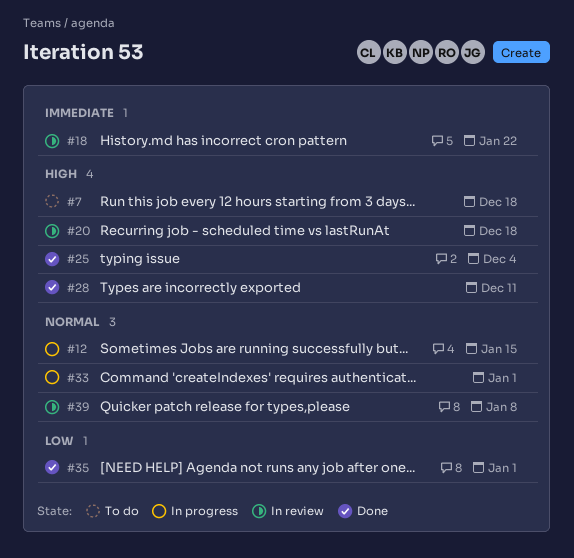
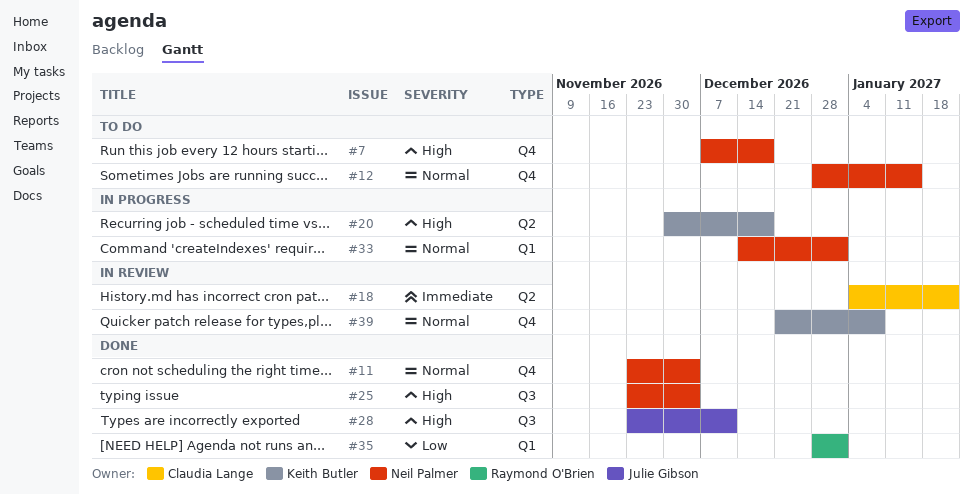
#11: none -> present
#12, status: In progress -> To do
#20, status: In review -> In progress

